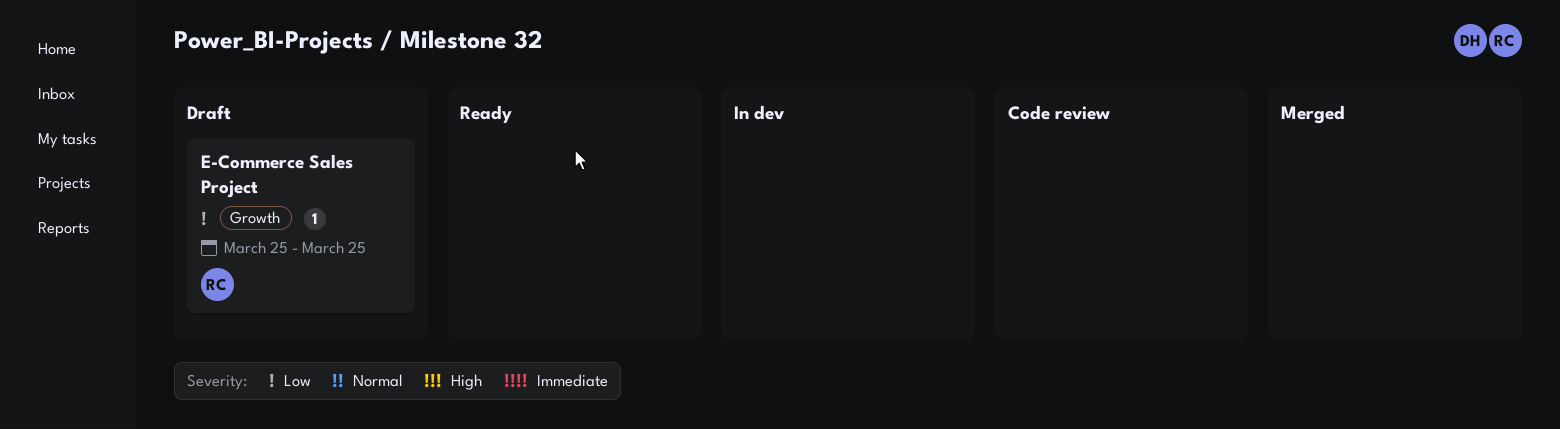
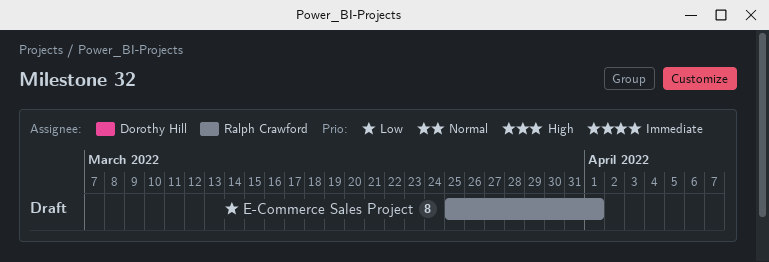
E-Commerce Sales Project, estimate: 1 -> 8
E-Commerce Sales Project, due: Mar 25 -> Apr 1

